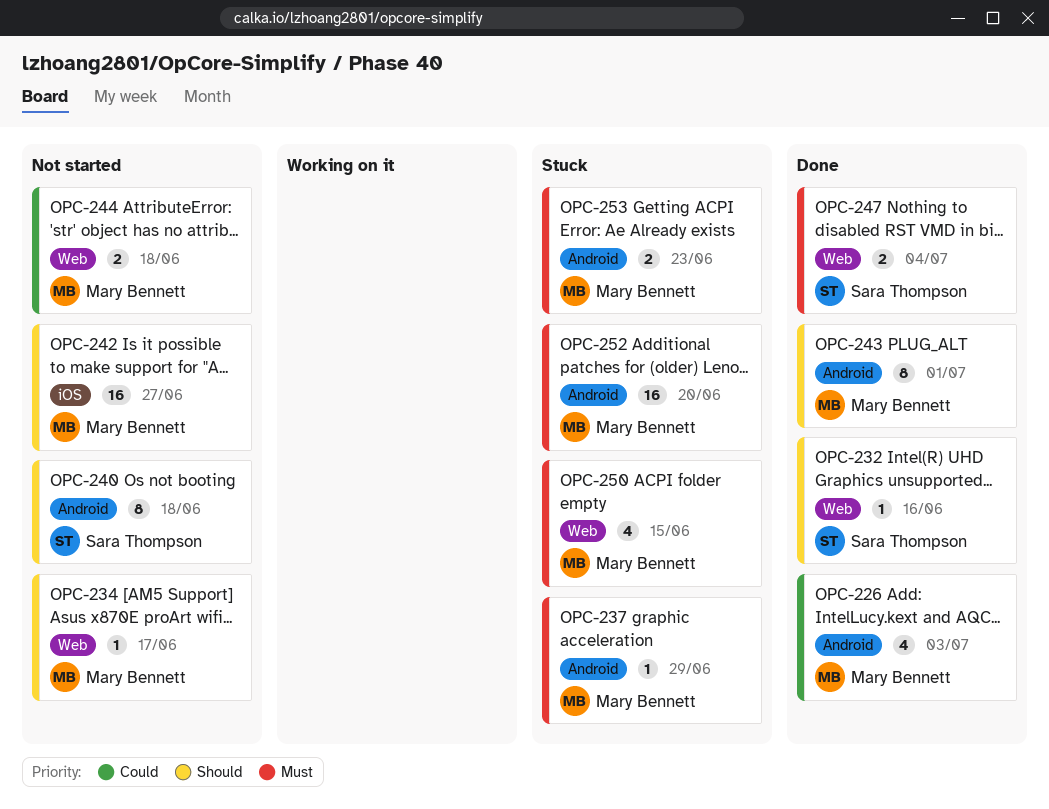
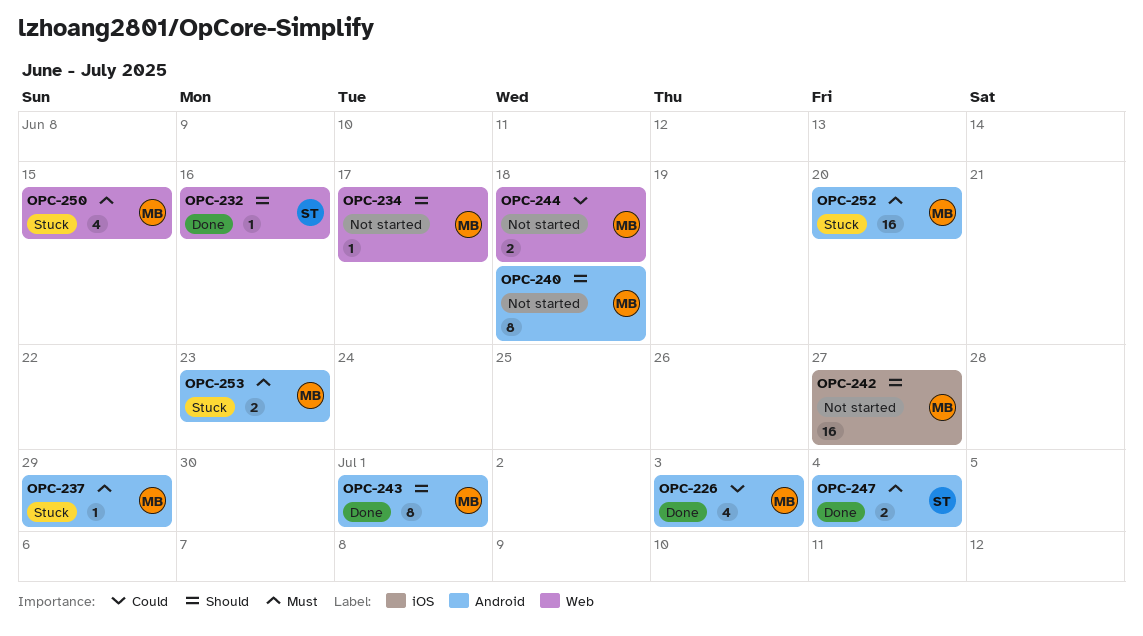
OPC-240, owner: Sara Thompson -> Mary Bennett
OPC-247, label: Web -> Android

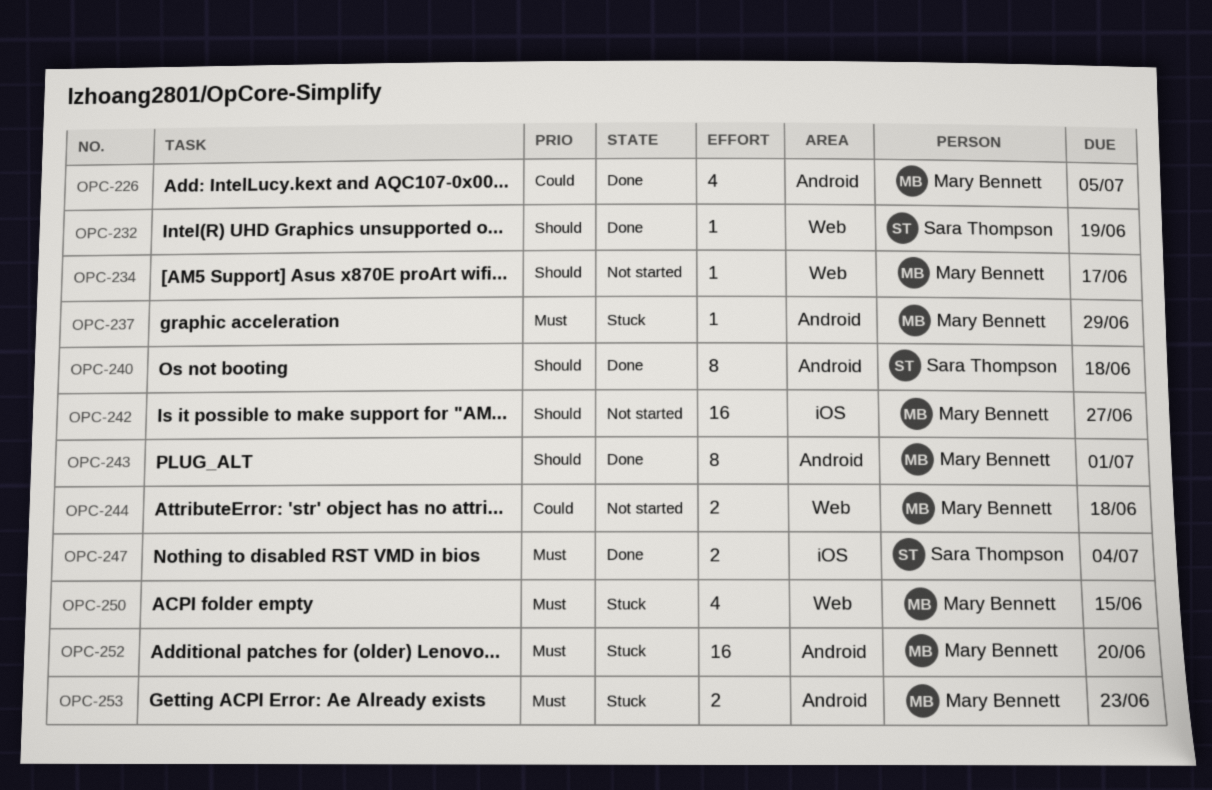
OPC-226, due: Jul 3 -> Jul 5
OPC-232, due: Jun 16 -> Jun 19
OPC-240, status: Not started -> Done
OPC-240, owner: Mary Bennett -> Sara Thompson
OPC-247, label: Android -> iOS

